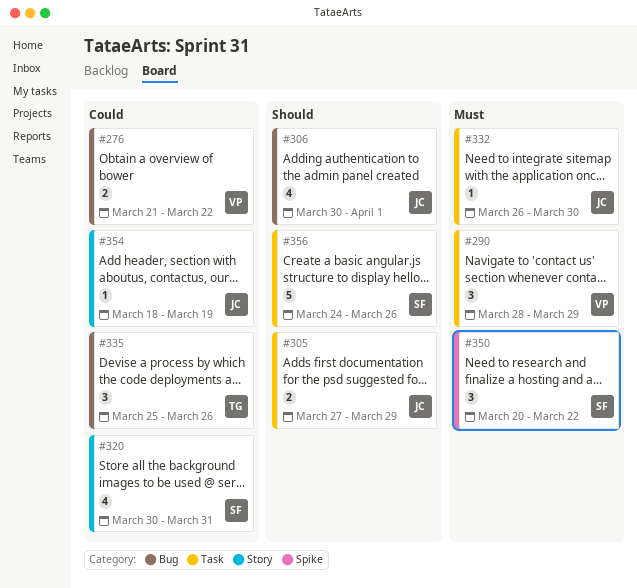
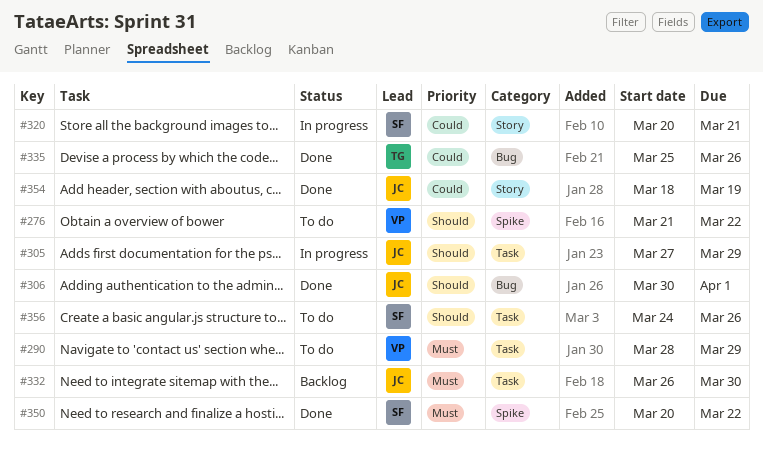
#276, priority: Could -> Should
#276, label: Bug -> Spike
#320, start: Mar 30 -> Mar 20
#320, due: Mar 31 -> Mar 21

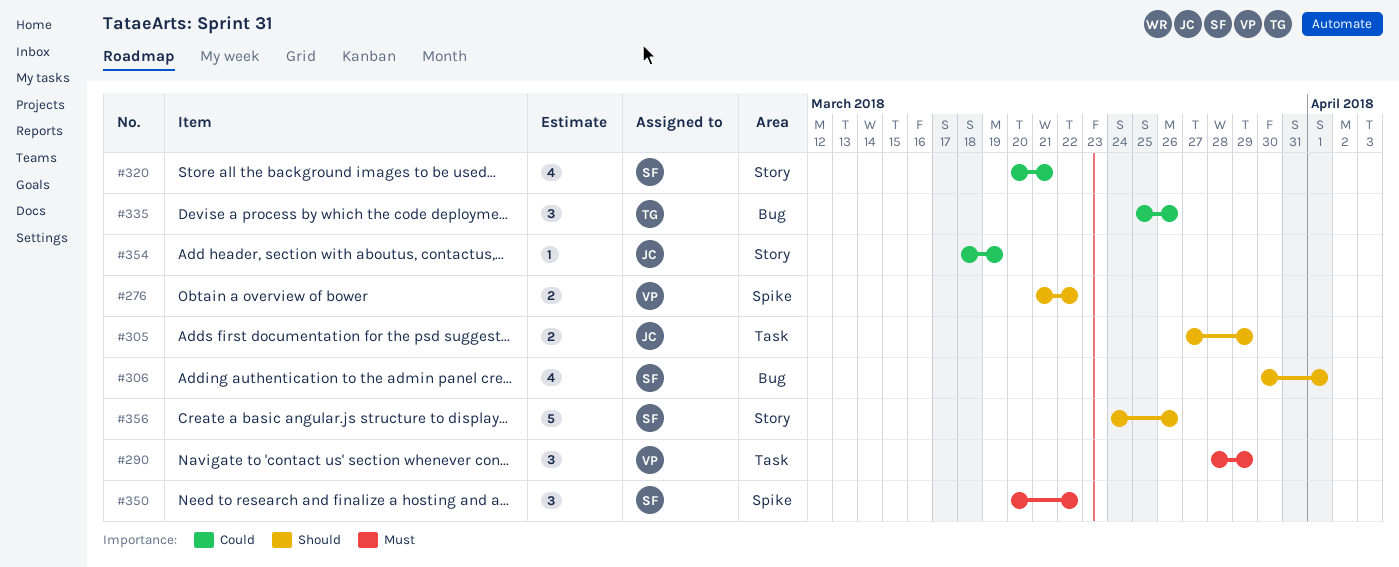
#306, owner: JC -> SF
#332: present -> none
#356, label: Task -> Story

